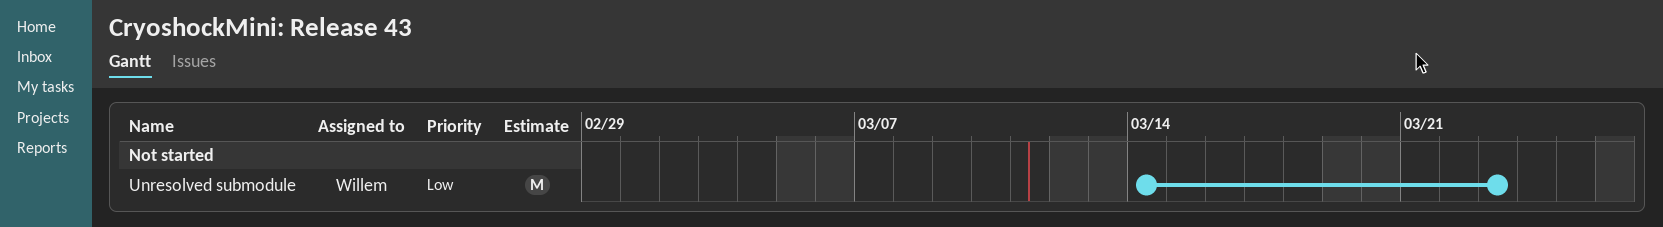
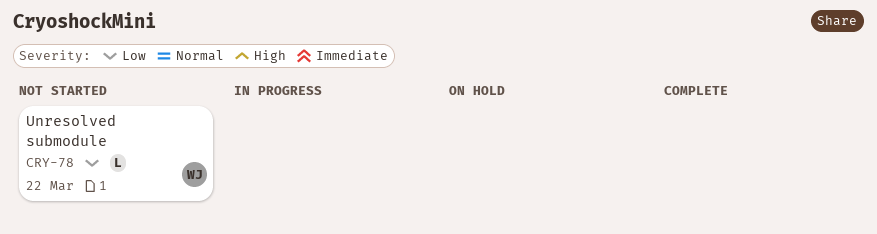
Unresolved submodule, estimate: M -> L
Unresolved submodule, due: Mar 23 -> Mar 22

